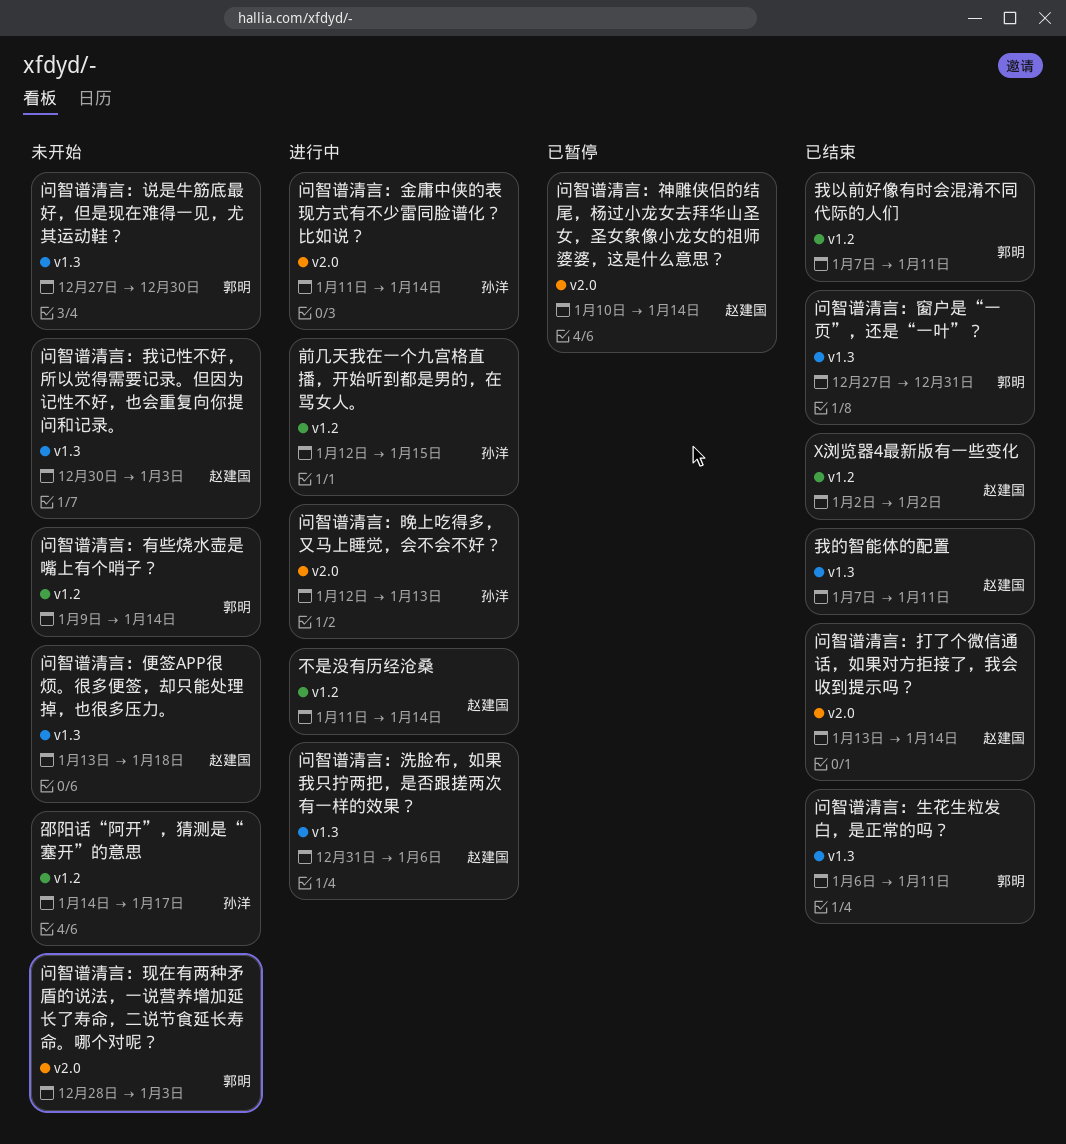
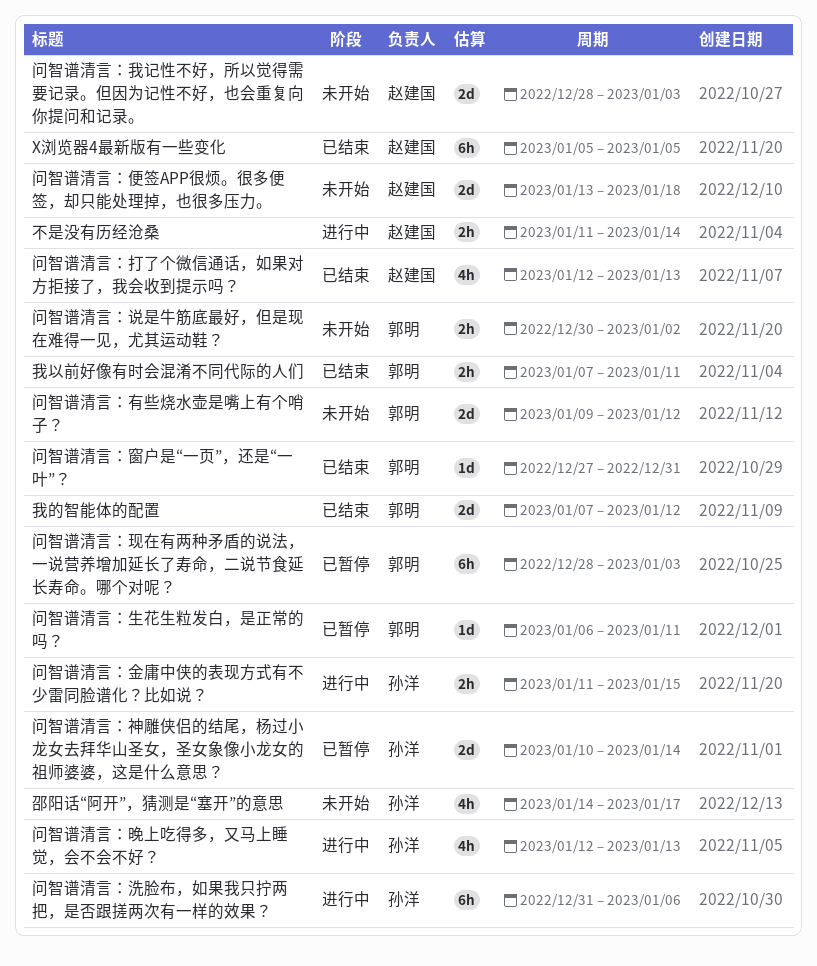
X浏览器4最新版有一些变化, start: Jan 2 -> Jan 5
X浏览器4最新版有一些变化, due: Jan 2 -> Jan 5
前几天我在一个九宫格直播，开始听到都是男的，在骂女人。: present -> none
我的智能体的配置, owner: 赵建国 -> 郭明
我的智能体的配置, due: Jan 11 -> Jan 12
问智谱清言：我记性不好，所以觉得需要记录。但因为记性不好，也会重复向你提问和记录。, start: Dec 30 -> Dec 28
问智谱清言：打了个微信通话，如果对方拒接了，我会收到提示吗？, start: Jan 13 -> Jan 12
问智谱清言：打了个微信通话，如果对方拒接了，我会收到提示吗？, due: Jan 14 -> Jan 13
问智谱清言：有些烧水壶是嘴上有个哨子？, due: Jan 14 -> Jan 12
问智谱清言：洗脸布，如果我只拧两把，是否跟搓两次有一样的效果？, owner: 赵建国 -> 孙洋
问智谱清言：现在有两种矛盾的说法，一说营养增加延长了寿命，二说节食延长寿命。哪个对呢？, status: 未开始 -> 已暂停
问智谱清言：生花生粒发白，是正常的吗？, status: 已结束 -> 已暂停
问智谱清言：神雕侠侣的结尾，杨过小龙女去拜华山圣女，圣女象像小龙女的祖师婆婆，这是什么意思？, owner: 赵建国 -> 孙洋
问智谱清言：说是牛筋底最好，但是现在难得一见，尤其运动鞋？, start: Dec 27 -> Dec 30
问智谱清言：说是牛筋底最好，但是现在难得一见，尤其运动鞋？, due: Dec 30 -> Jan 2
问智谱清言：金庸中侠的表现方式有不少雷同脸谱化？比如说？, due: Jan 14 -> Jan 15

